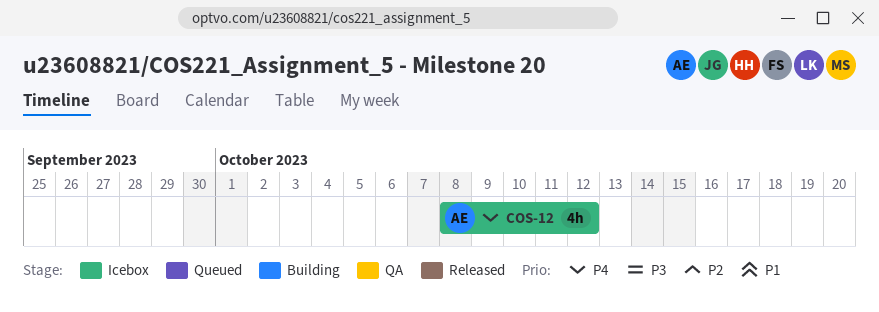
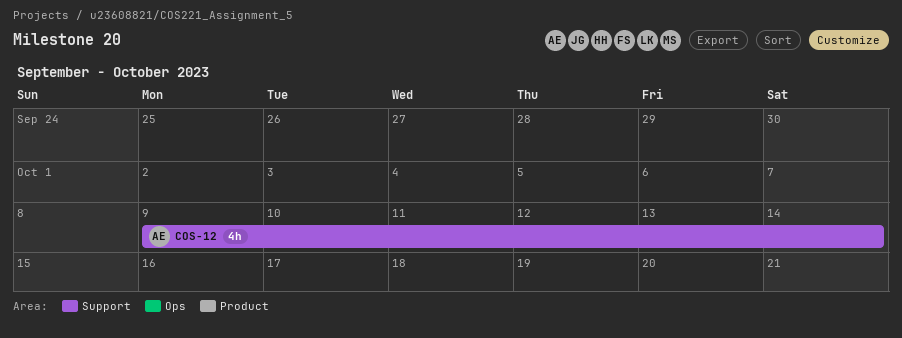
COS-12, start: Oct 8 -> Oct 9
COS-12, due: Oct 12 -> Oct 14

